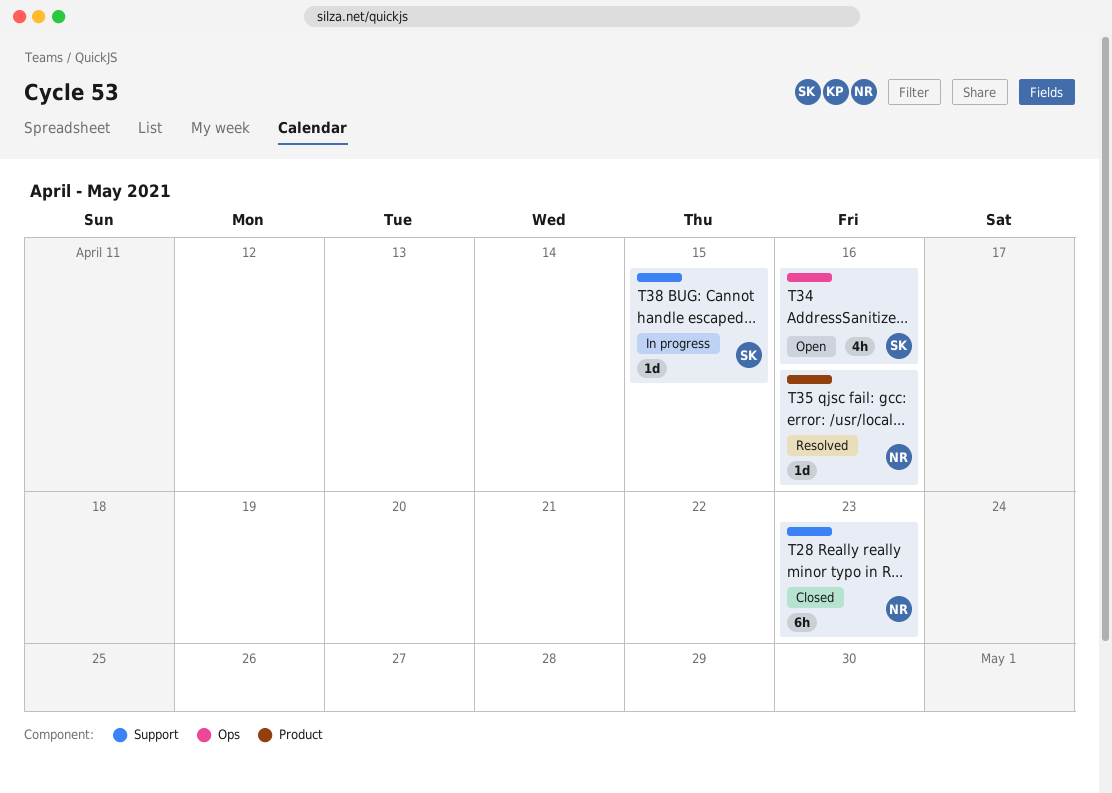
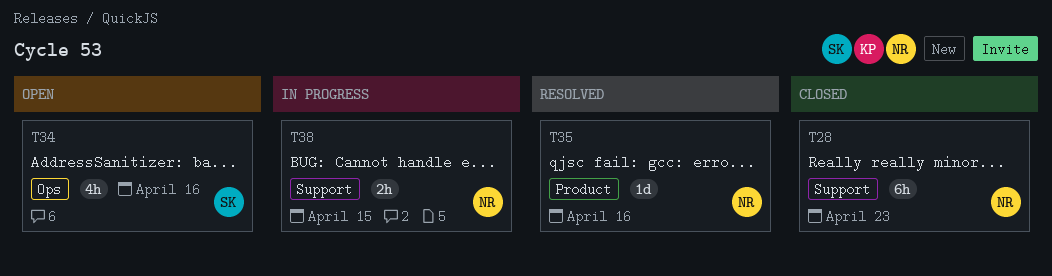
T38, owner: SK -> NR
T38, estimate: 1d -> 2h

